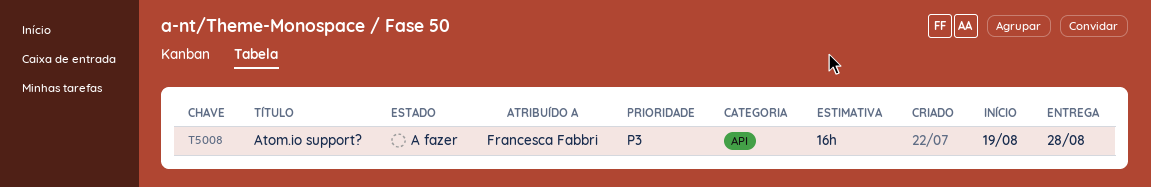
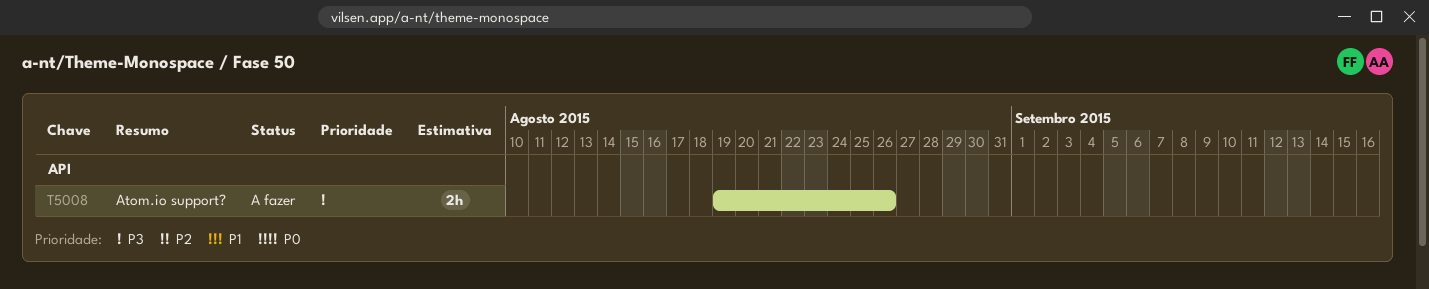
T5008, estimate: 16h -> 2h
T5008, due: Aug 28 -> Aug 26

